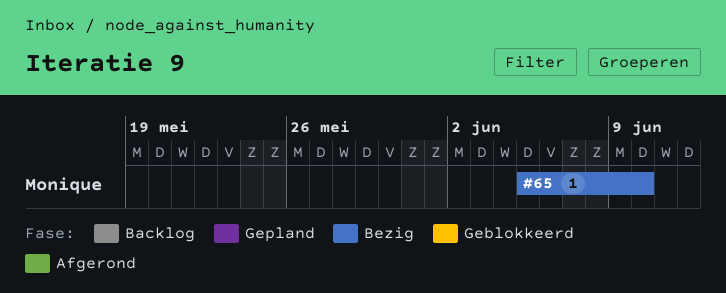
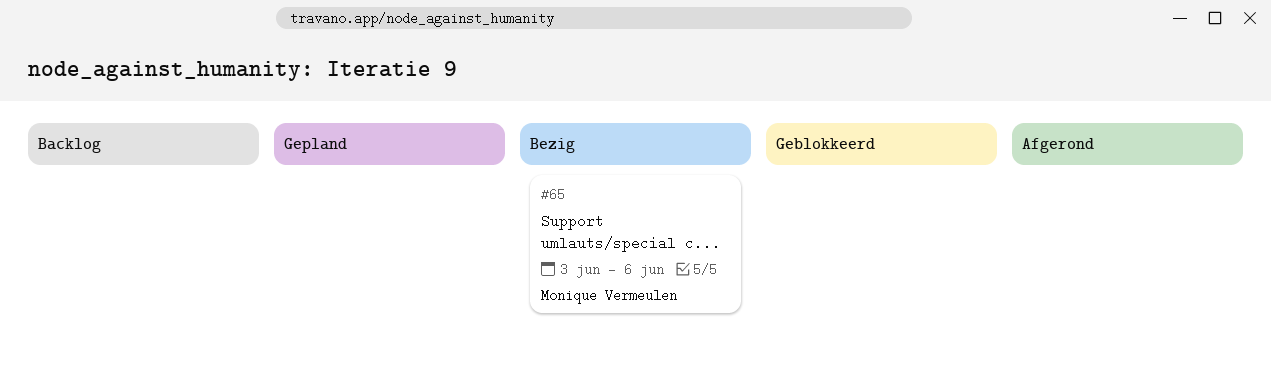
#65, start: Jun 5 -> Jun 3
#65, due: Jun 10 -> Jun 6

